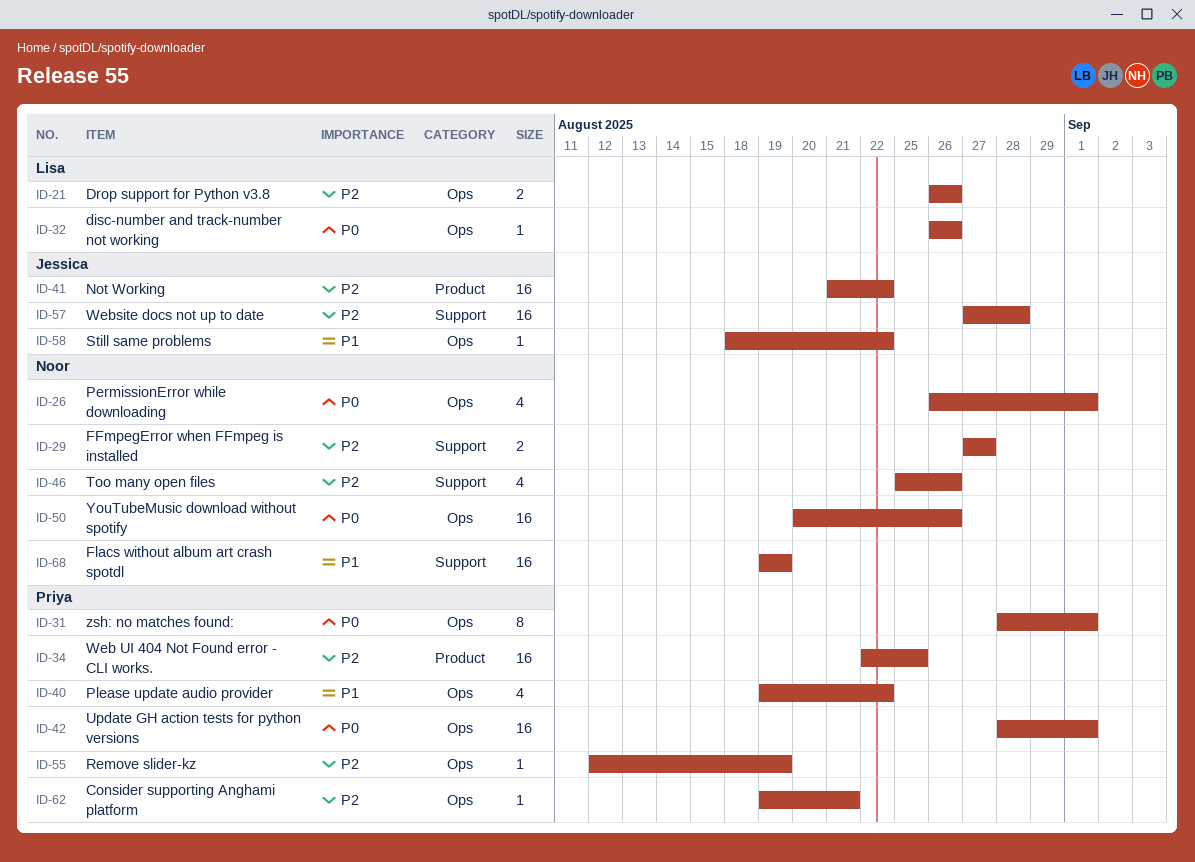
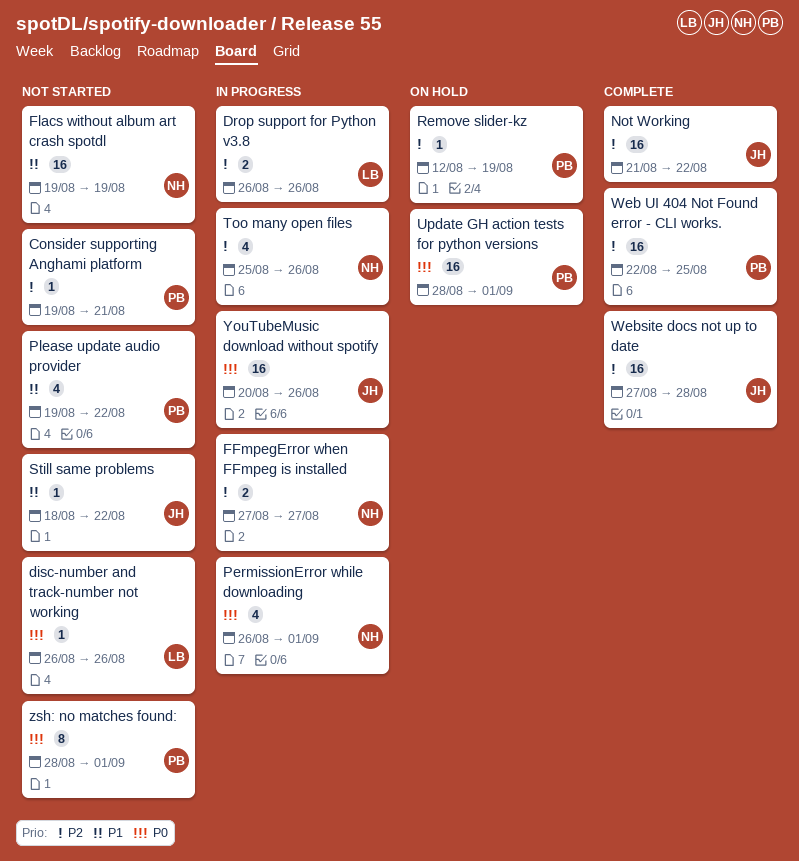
YouTubeMusic download without spotify, owner: Noor -> Jessica

